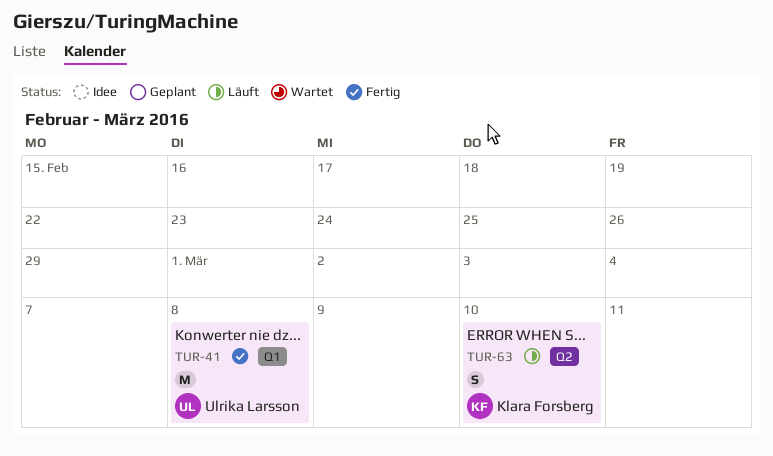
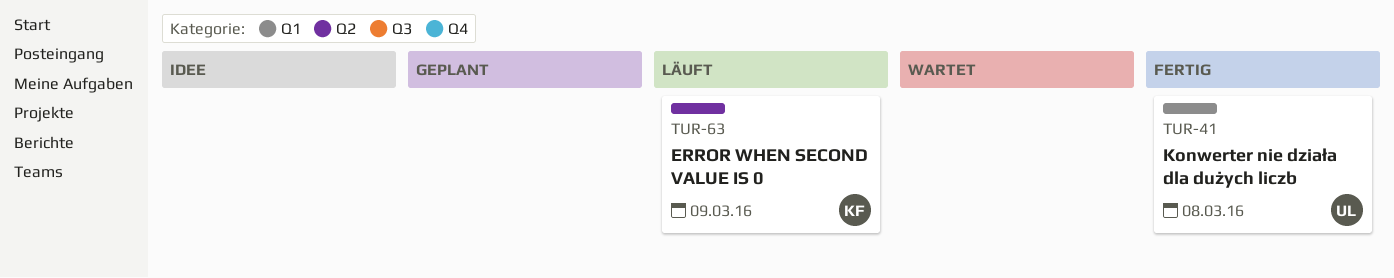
TUR-63, due: Mar 10 -> Mar 9

